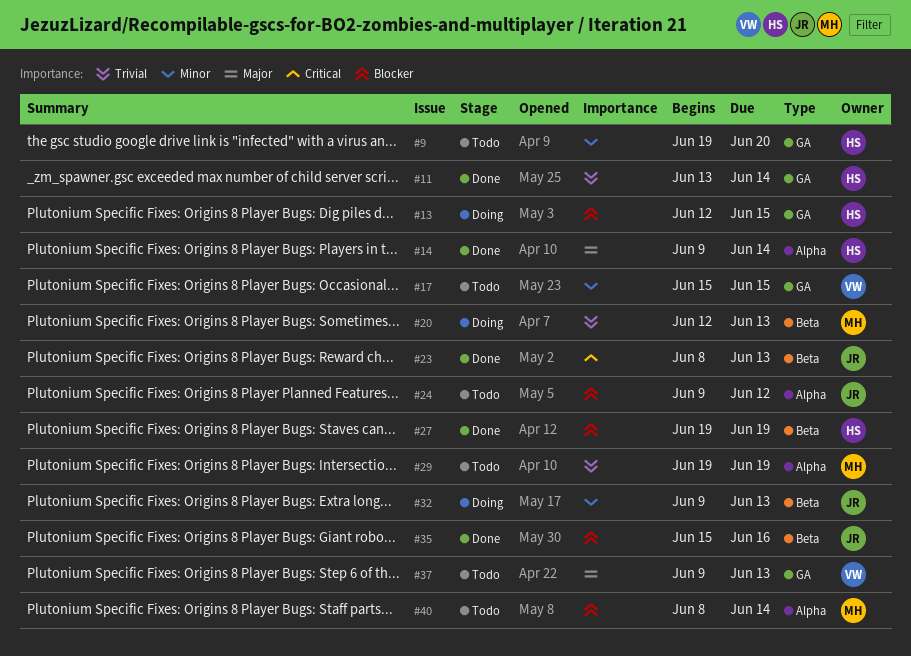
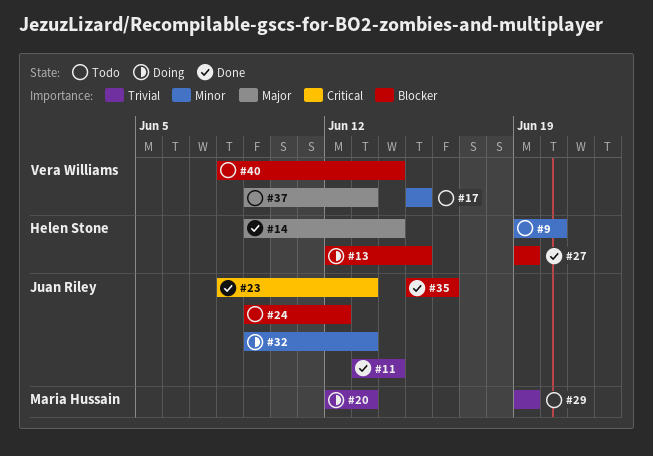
#11, owner: Helen Stone -> Juan Riley
#40, owner: Maria Hussain -> Vera Williams

